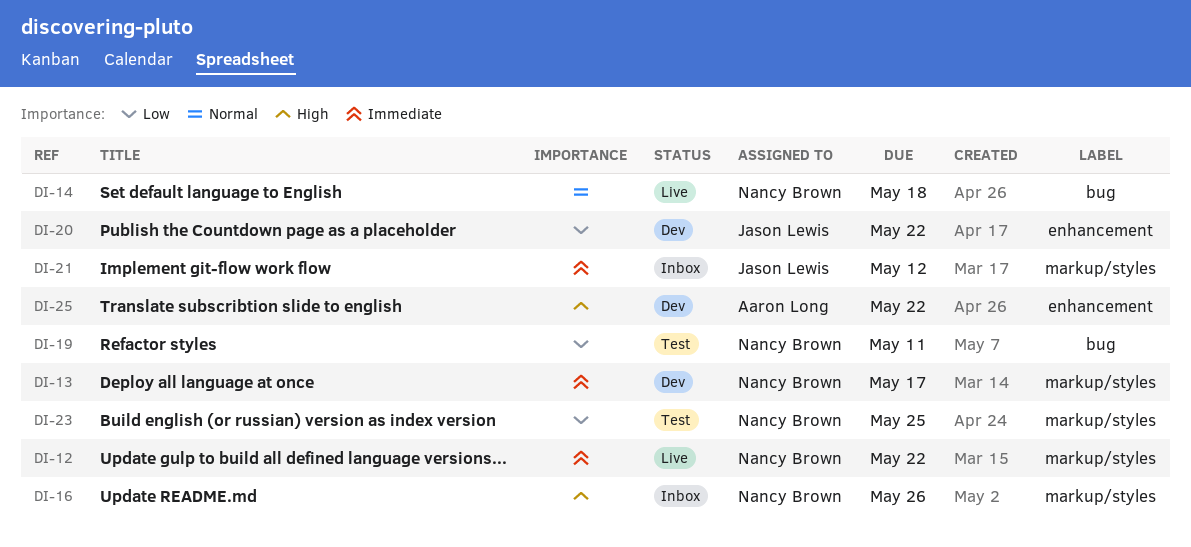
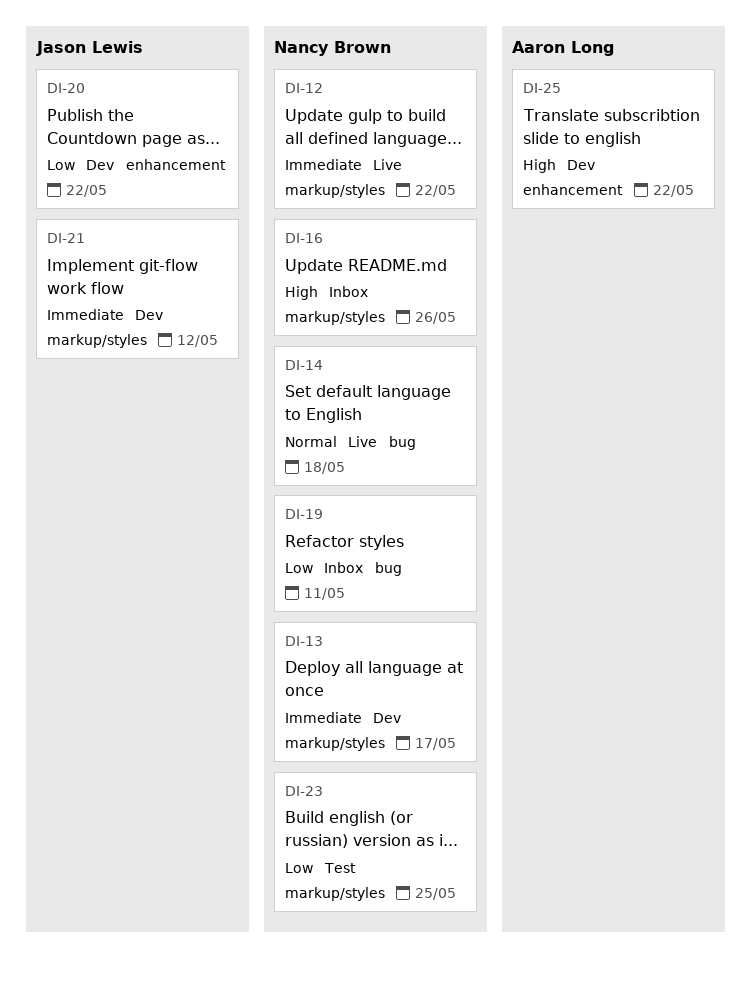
DI-19, status: Test -> Inbox
DI-21, status: Inbox -> Dev

